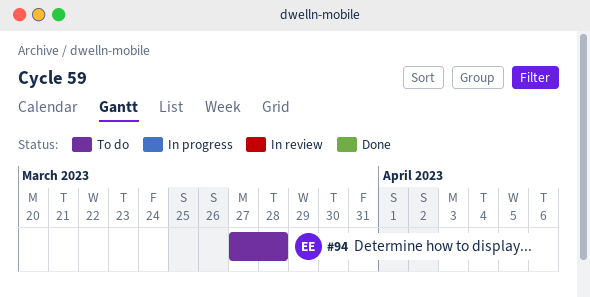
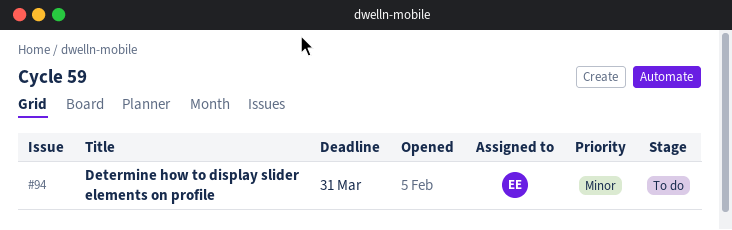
#94, due: Mar 28 -> Mar 31

